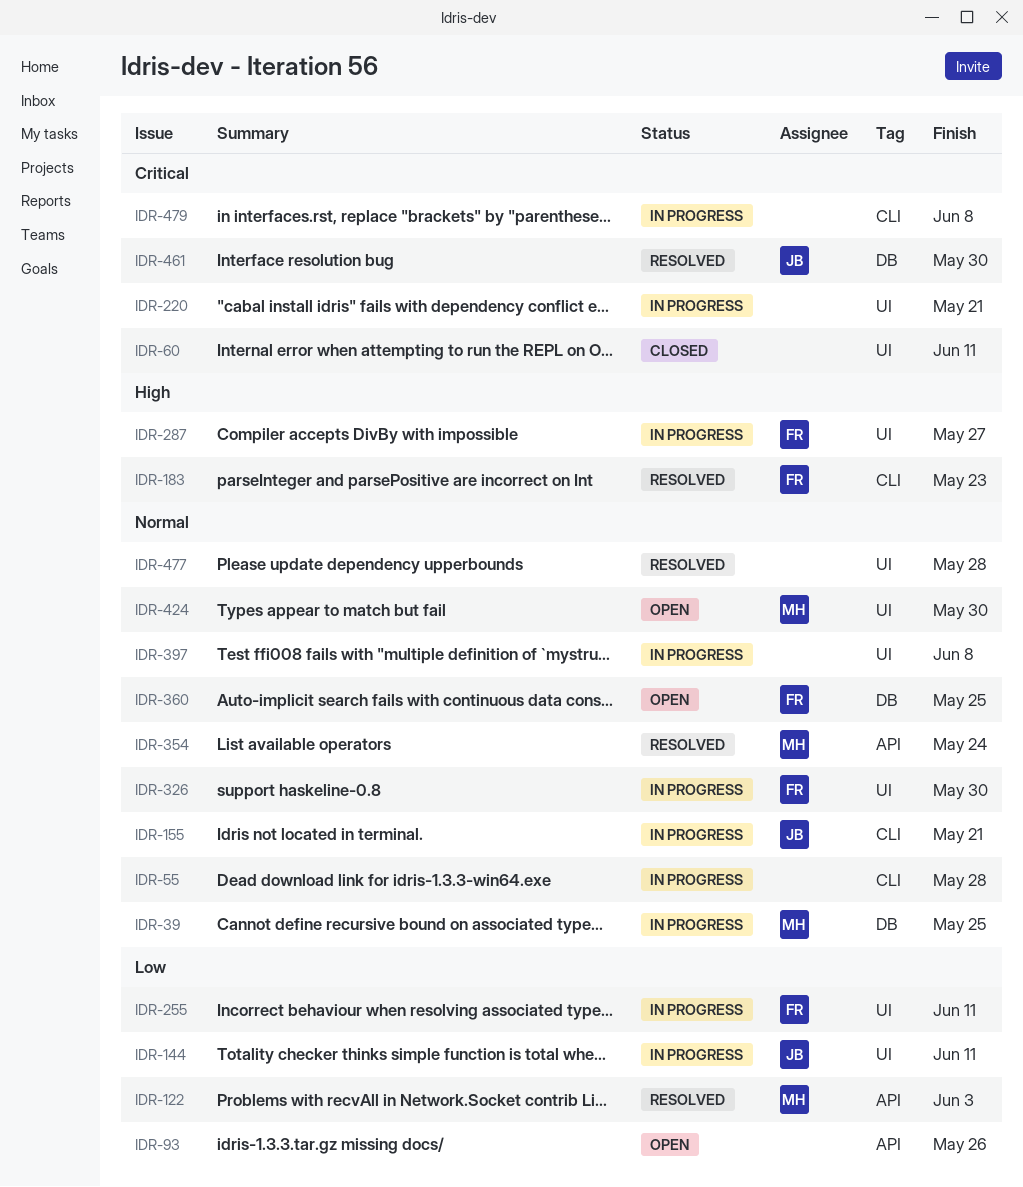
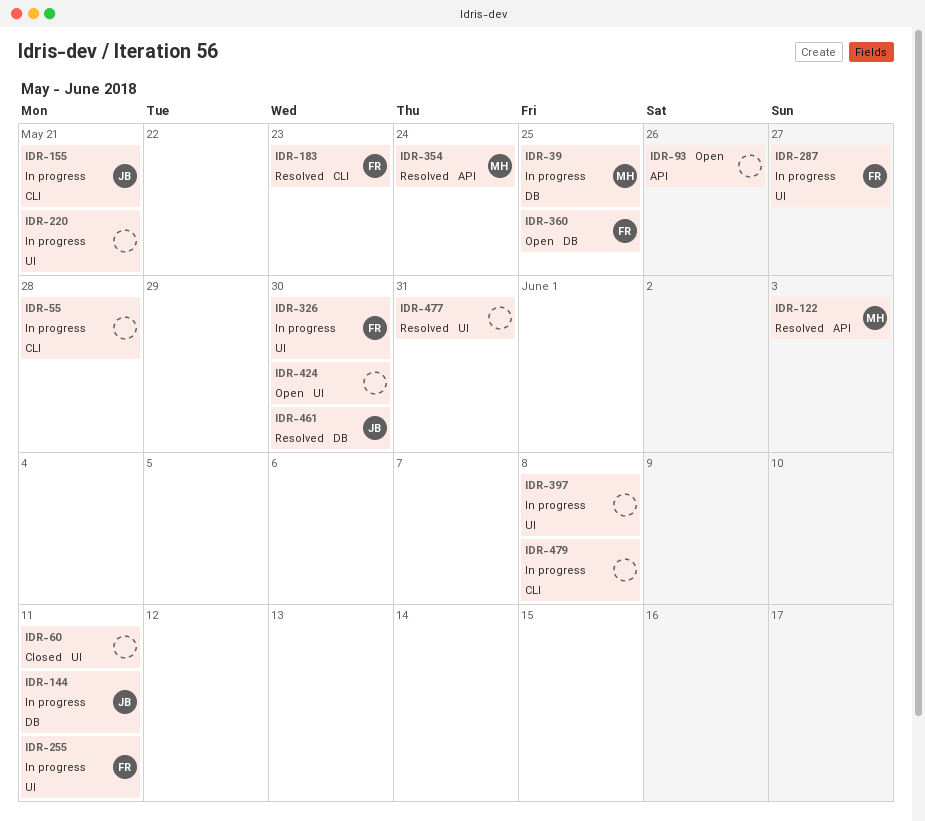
IDR-144, label: UI -> DB
IDR-424, owner: MH -> none
IDR-477, due: May 28 -> May 31

